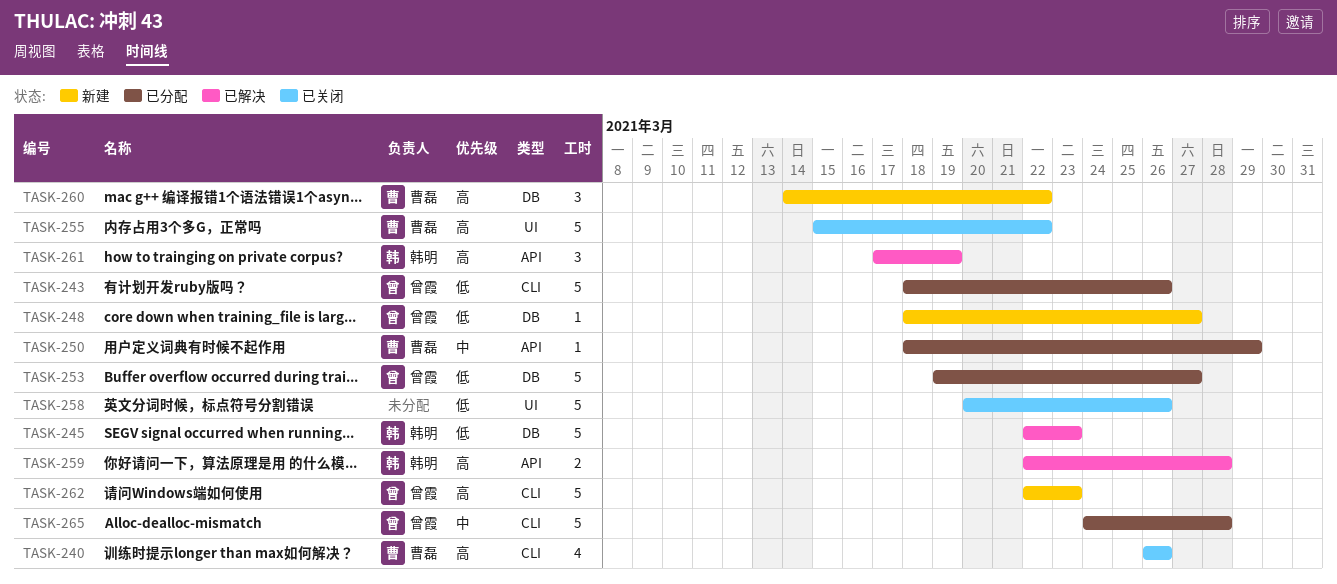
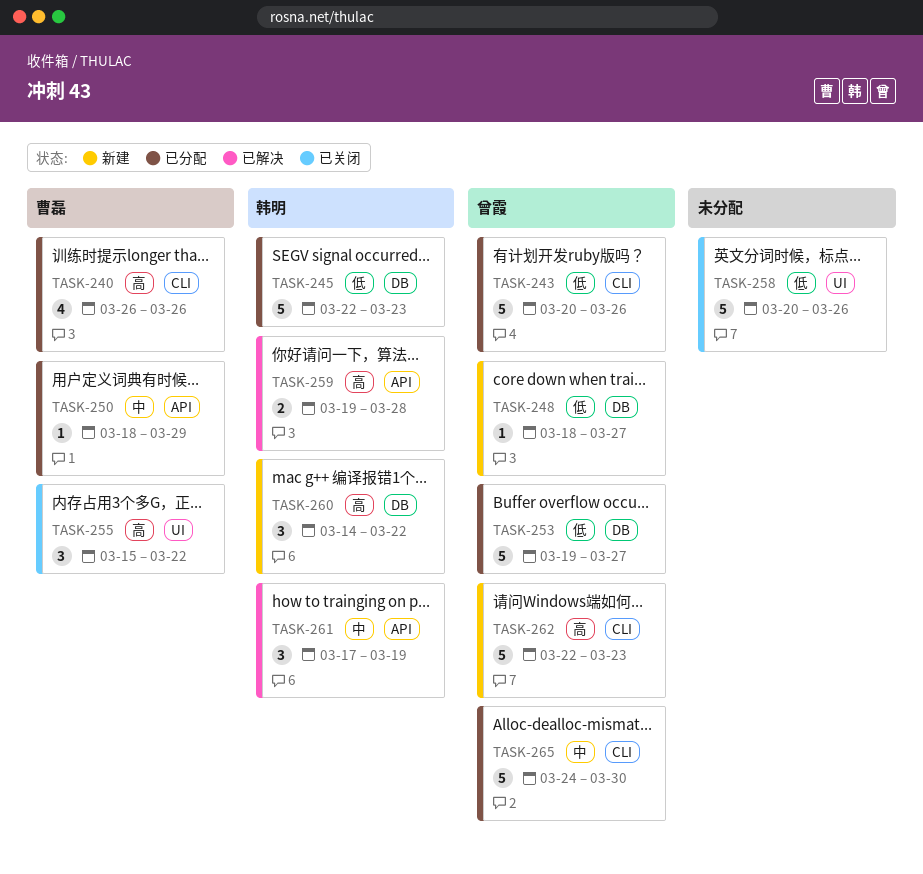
TASK-240, status: 已关闭 -> 已分配
TASK-243, start: Mar 18 -> Mar 20
TASK-245, status: 已解决 -> 已分配
TASK-255, estimate: 5 -> 3
TASK-259, start: Mar 22 -> Mar 19
TASK-260, owner: 曹磊 -> 韩明
TASK-261, priority: 高 -> 中
TASK-265, due: Mar 28 -> Mar 30

